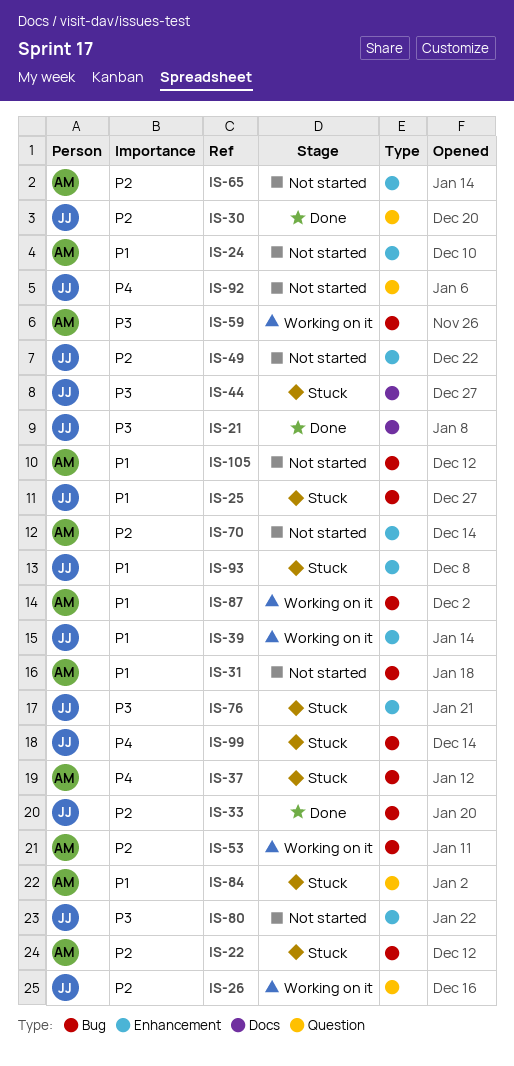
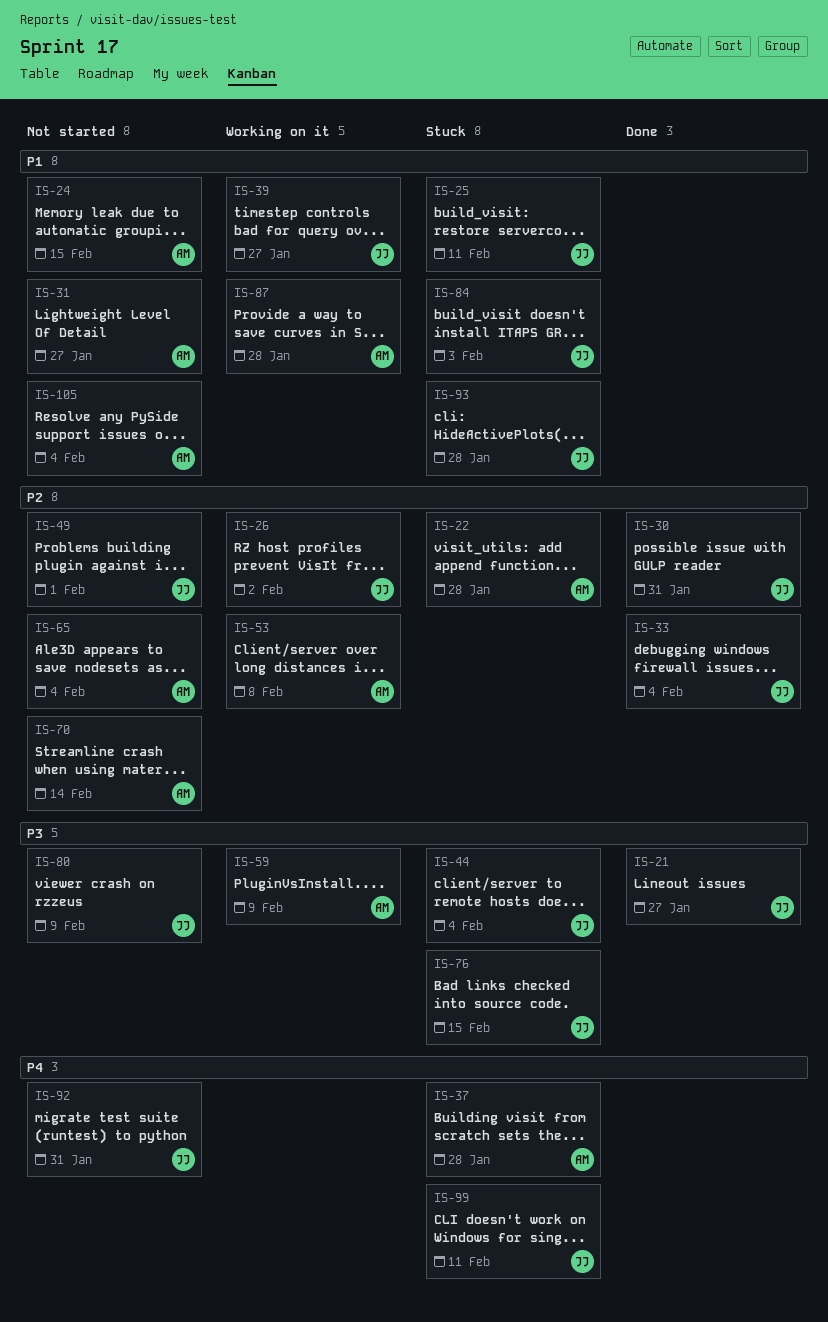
IS-84, owner: AM -> JJ

